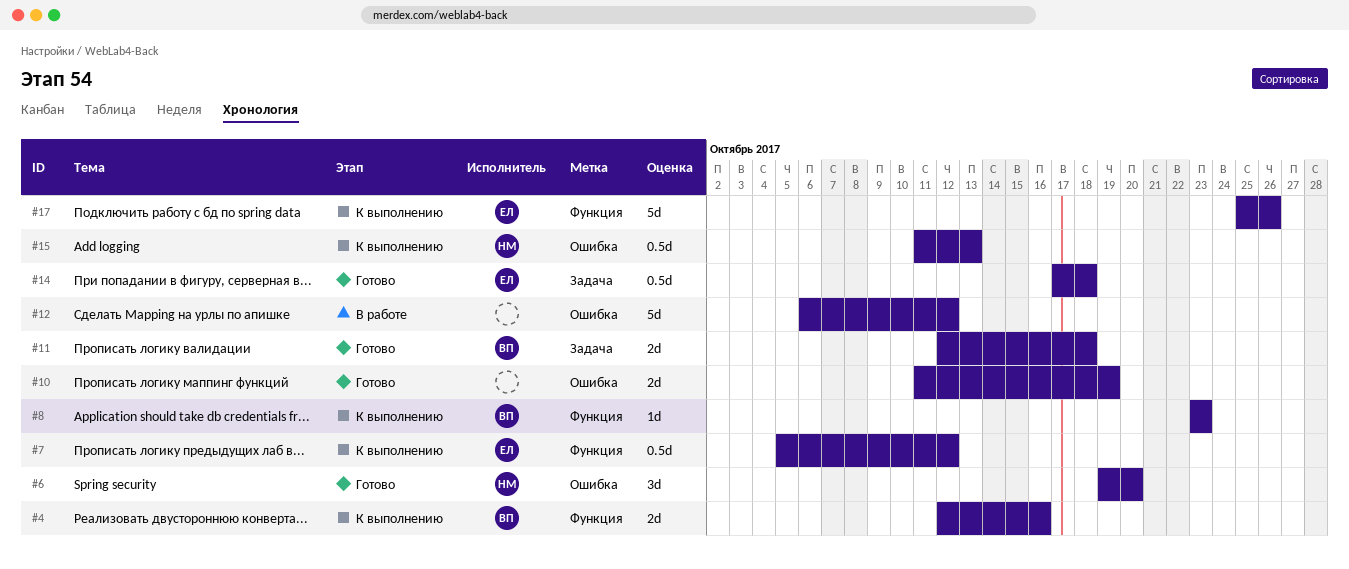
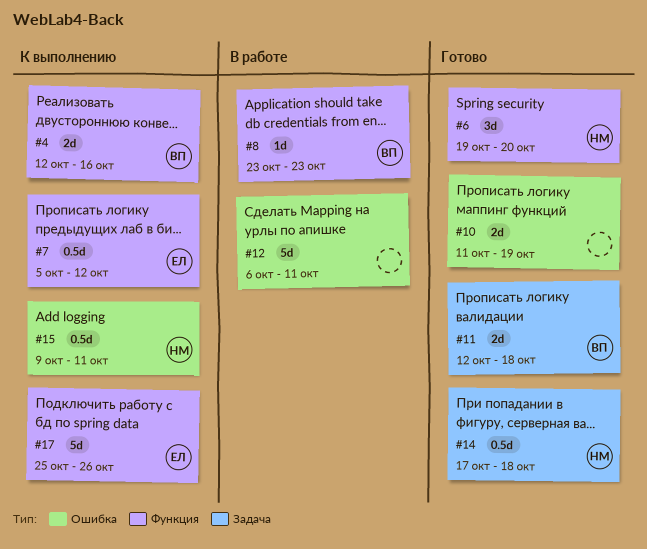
#6, label: Ошибка -> Функция
#8, status: К выполнению -> В работе
#12, due: Oct 12 -> Oct 11
#14, owner: ЕЛ -> НМ
#15, start: Oct 11 -> Oct 9
#15, due: Oct 13 -> Oct 11

